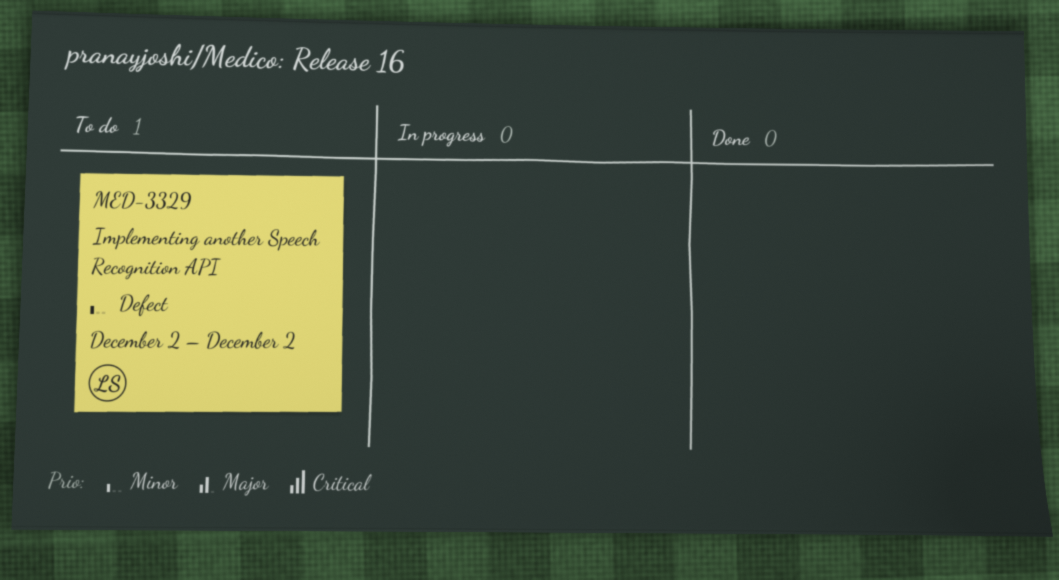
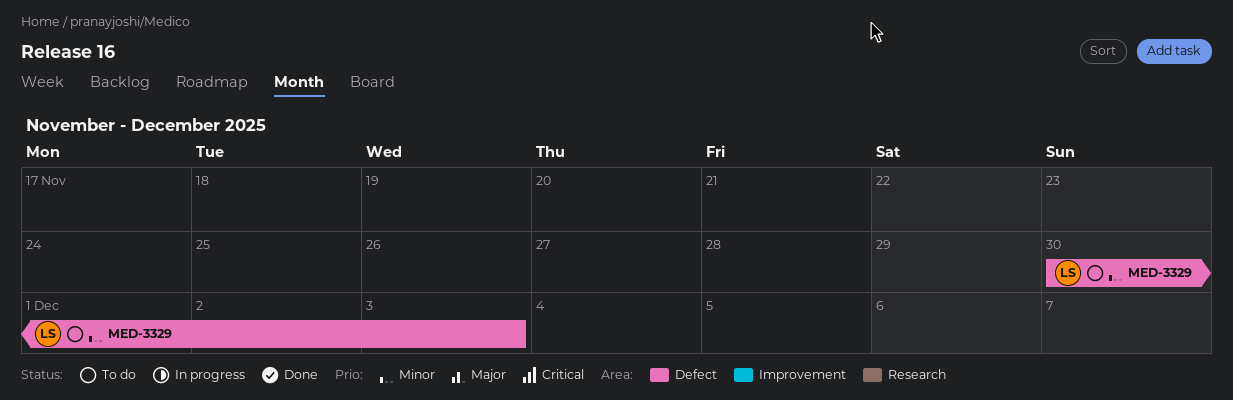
MED-3329, start: Dec 2 -> Nov 30
MED-3329, due: Dec 2 -> Dec 3

